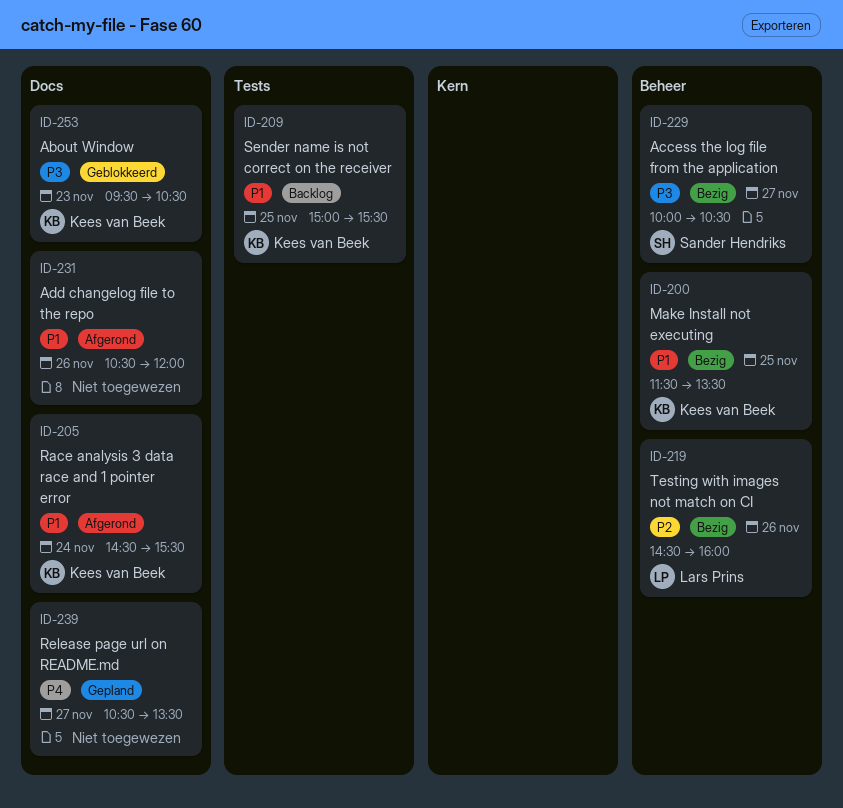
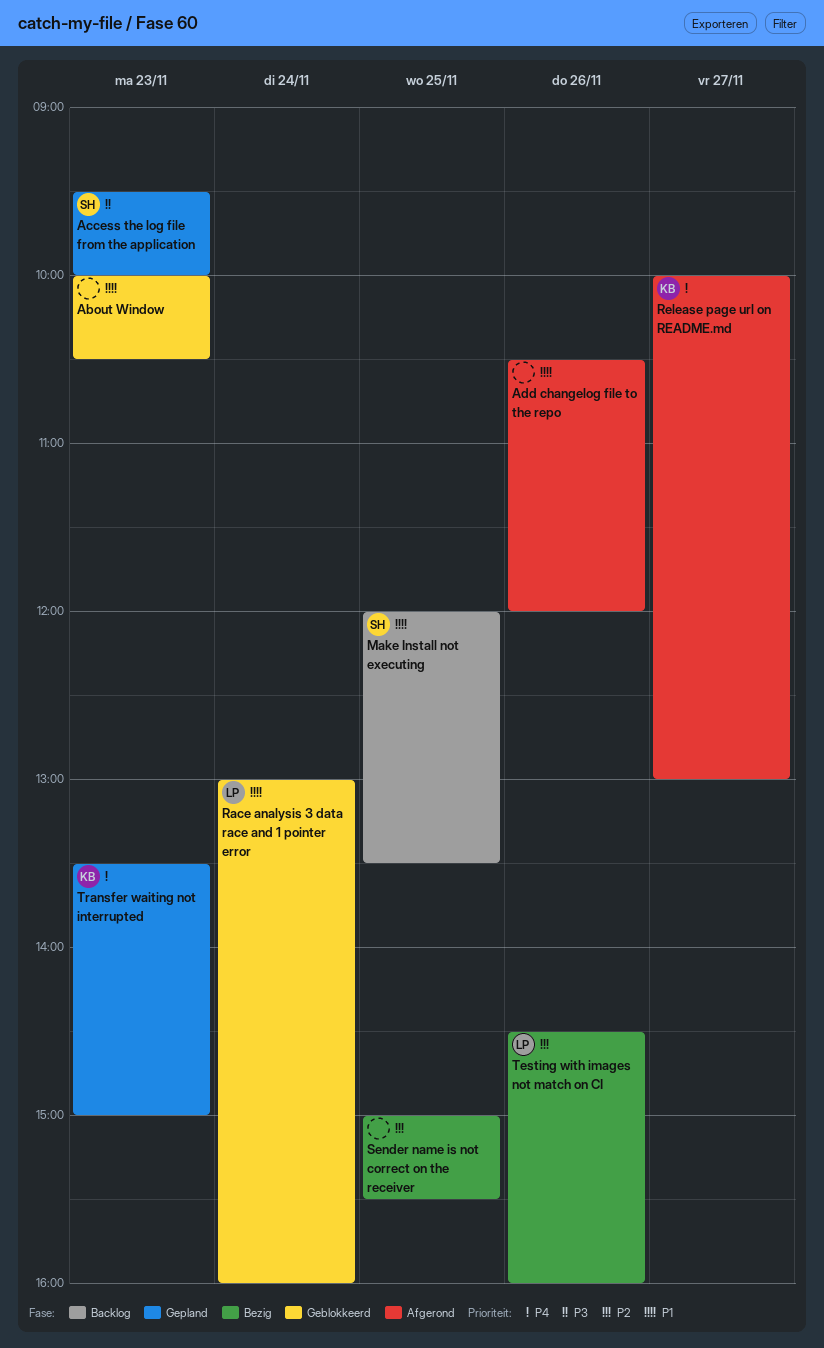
About Window, owner: Kees van Beek -> none
About Window, priority: P3 -> P1
About Window, begins: 09:30 -> 10:00
Access the log file from the application, status: Bezig -> Gepland
Access the log file from the application, day: Nov 27 -> Nov 23
Access the log file from the application, begins: 10:00 -> 09:30
Access the log file from the application, ends: 10:30 -> 10:00
Make Install not executing, status: Bezig -> Backlog
Make Install not executing, owner: Kees van Beek -> Sander Hendriks
Make Install not executing, begins: 11:30 -> 12:00
Race analysis 3 data race and 1 pointer error, status: Afgerond -> Geblokkeerd
Race analysis 3 data race and 1 pointer error, owner: Kees van Beek -> Lars Prins
Race analysis 3 data race and 1 pointer error, begins: 14:30 -> 13:00
Race analysis 3 data race and 1 pointer error, ends: 15:30 -> 16:00
Release page url on README.md, status: Gepland -> Afgerond
Release page url on README.md, owner: none -> Kees van Beek
Release page url on README.md, begins: 10:30 -> 10:00
Release page url on README.md, ends: 13:30 -> 13:00
Sender name is not correct on the receiver, status: Backlog -> Bezig
Sender name is not correct on the receiver, owner: Kees van Beek -> none
Sender name is not correct on the receiver, priority: P1 -> P2
Transfer waiting not interrupted: none -> present

